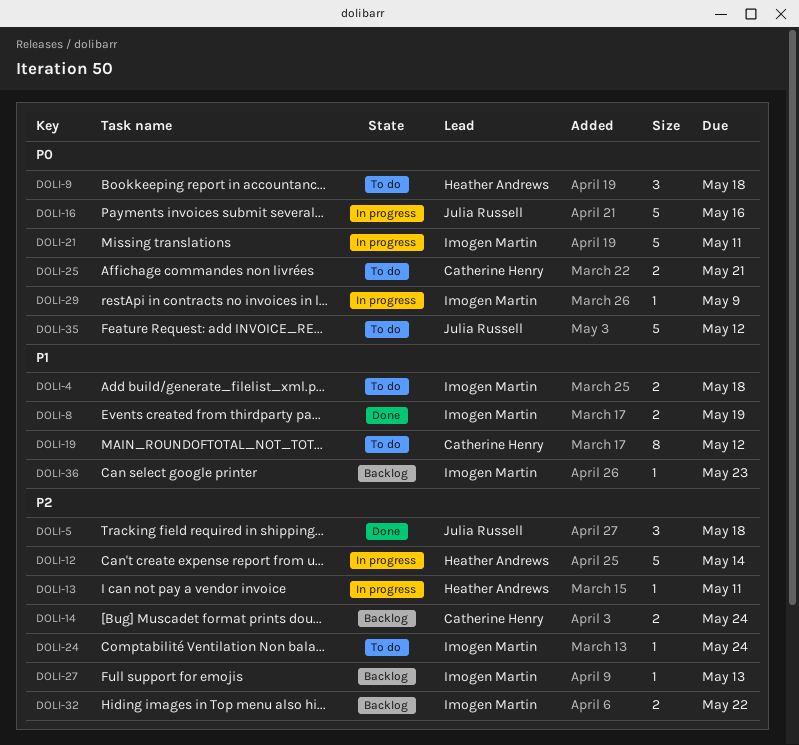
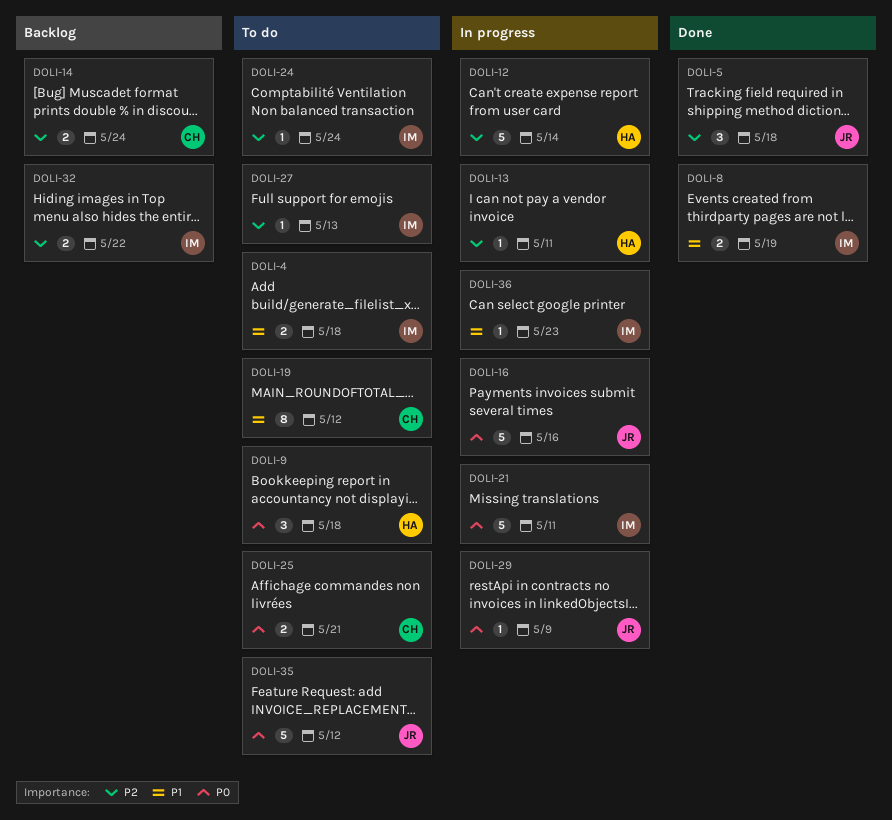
DOLI-27, status: Backlog -> To do
DOLI-29, owner: Imogen Martin -> Julia Russell
DOLI-36, status: Backlog -> In progress

